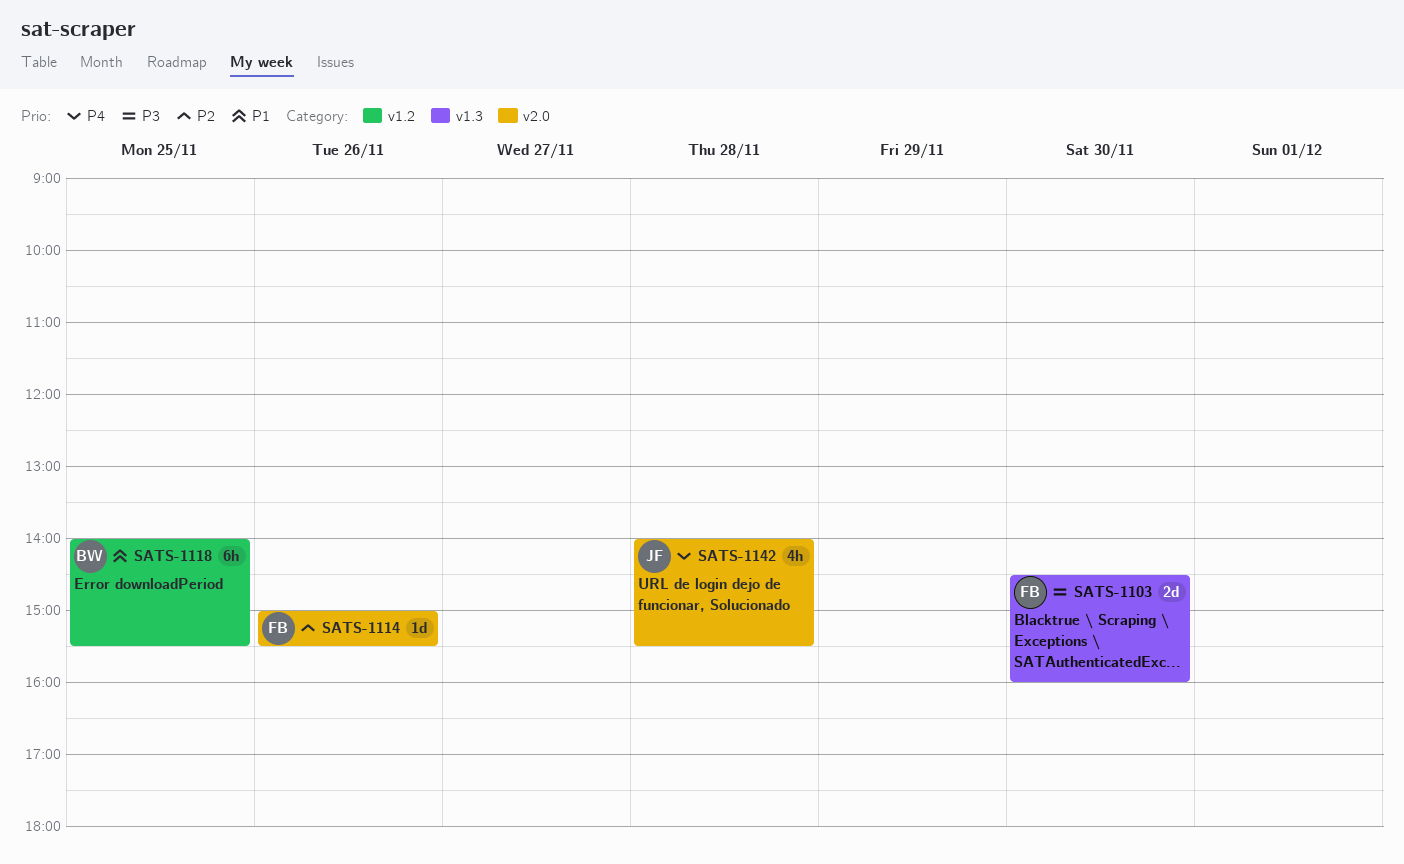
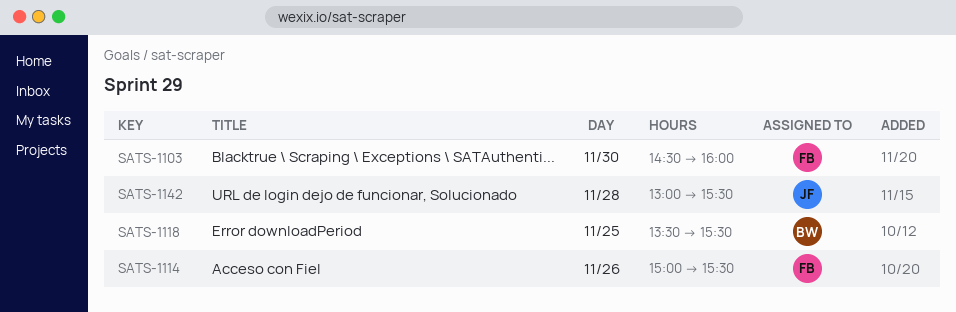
SATS-1118, begins: 14:00 -> 13:30
SATS-1142, begins: 14:00 -> 13:00

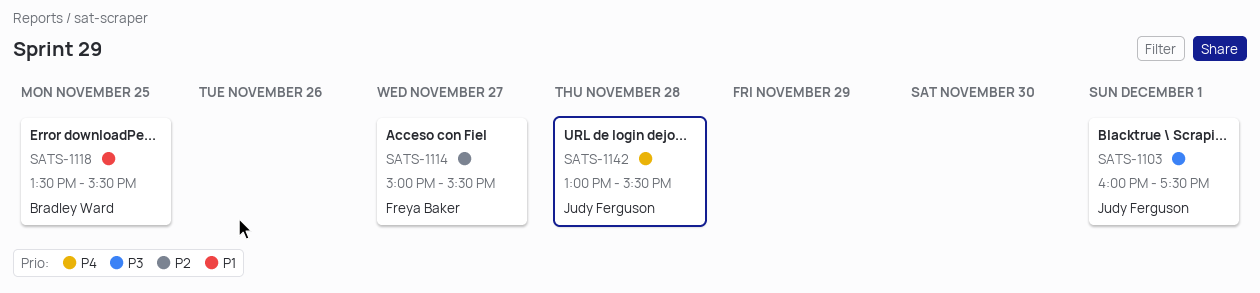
SATS-1103, owner: Freya Baker -> Judy Ferguson
SATS-1103, day: Nov 30 -> Dec 1
SATS-1103, begins: 14:30 -> 16:00
SATS-1103, ends: 16:00 -> 17:30
SATS-1114, day: Nov 26 -> Nov 27

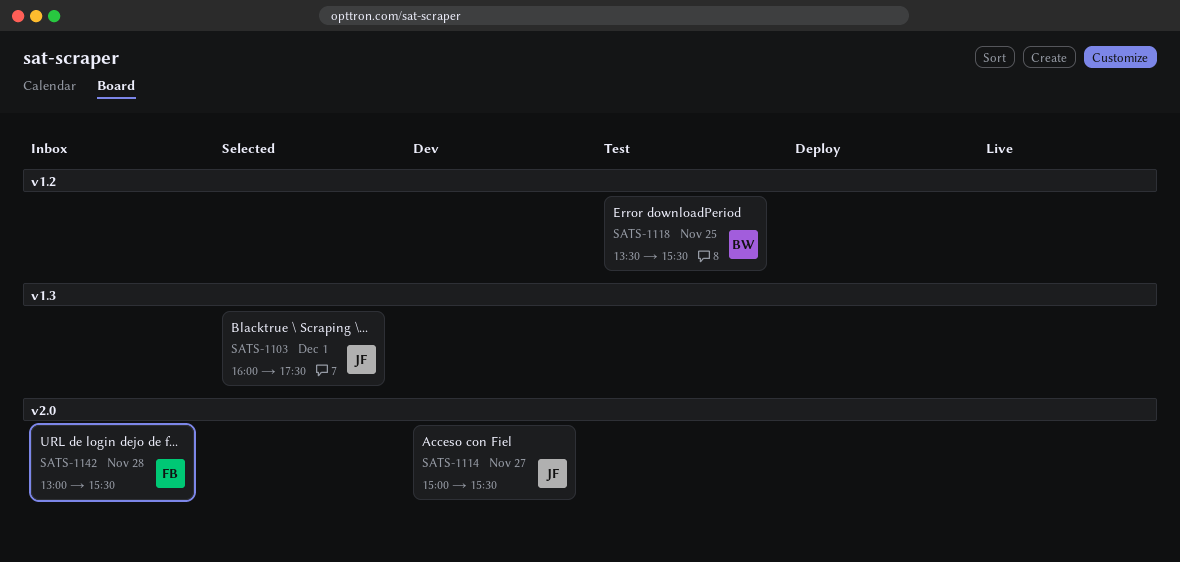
SATS-1114, owner: Freya Baker -> Judy Ferguson
SATS-1142, owner: Judy Ferguson -> Freya Baker

